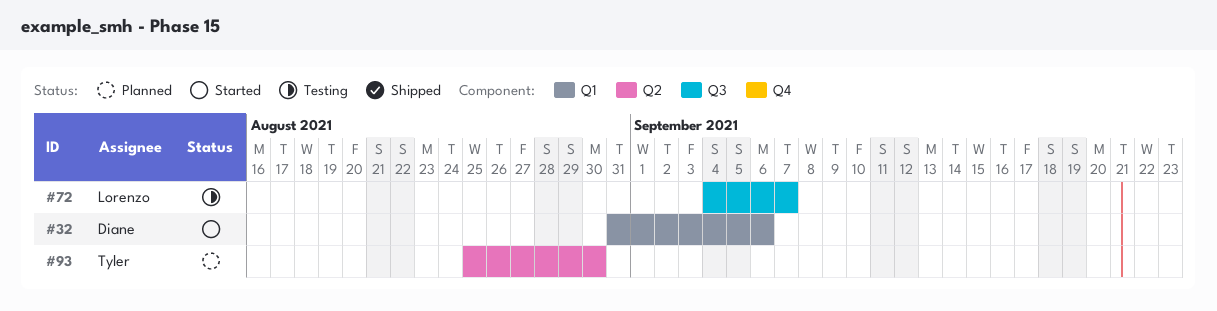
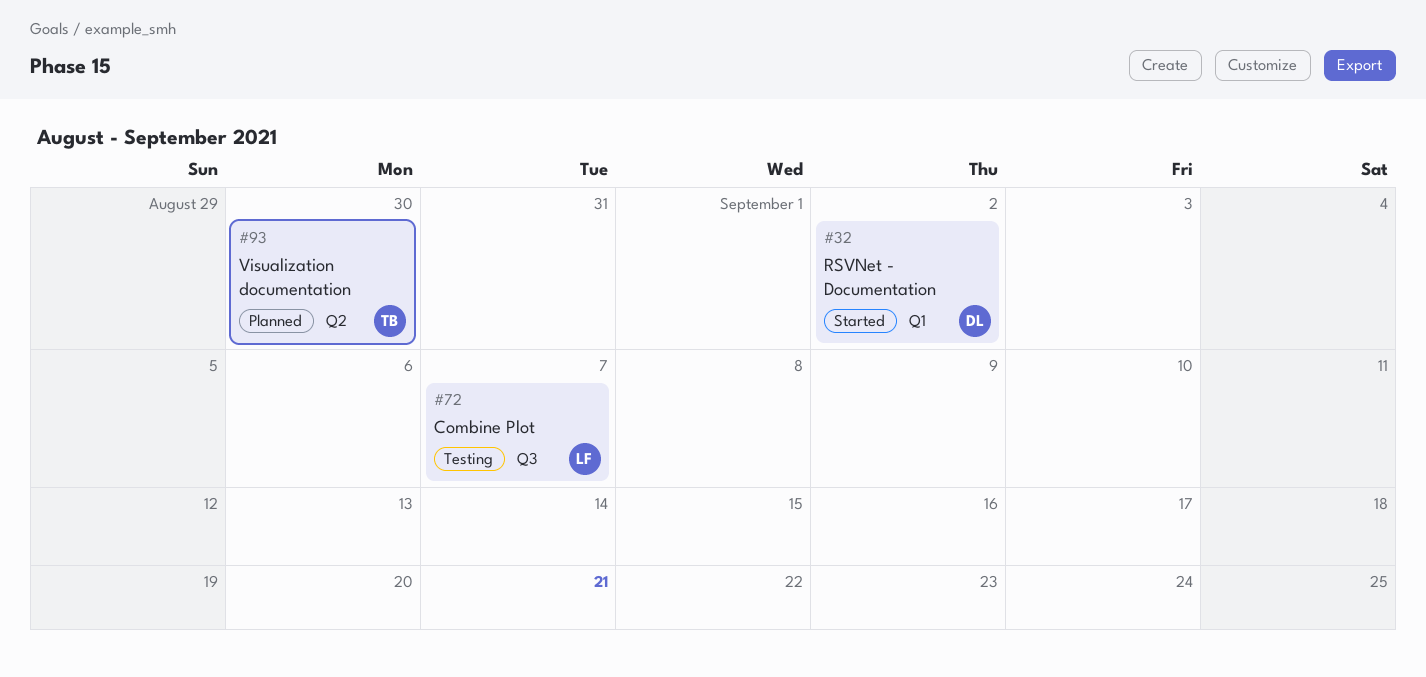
#32, due: Sep 6 -> Sep 2

